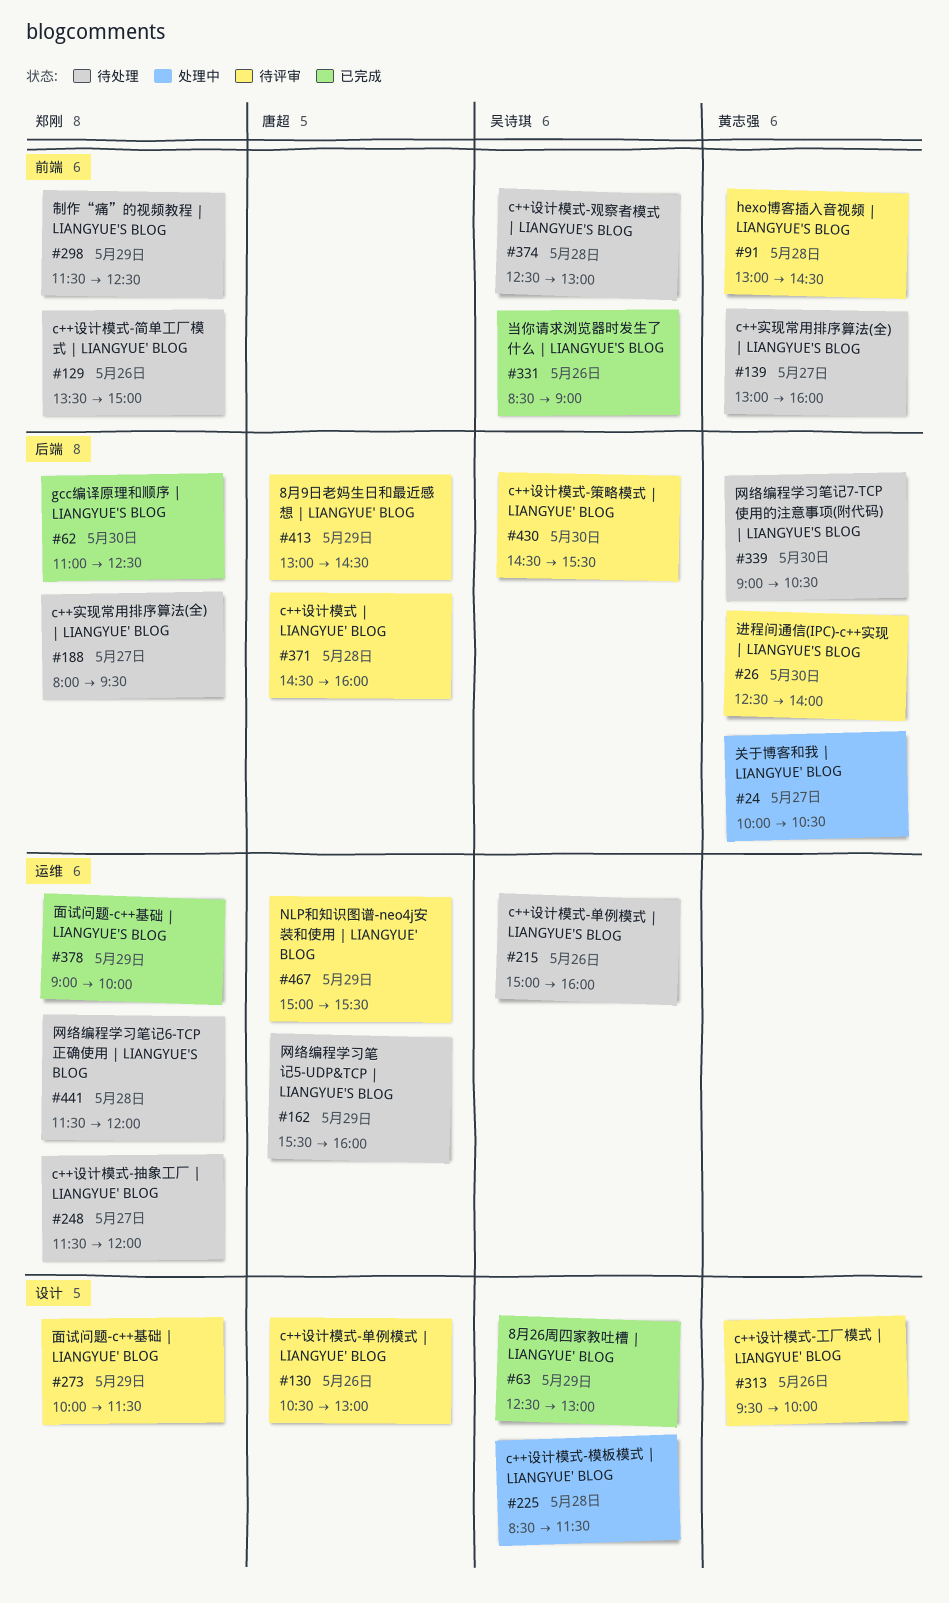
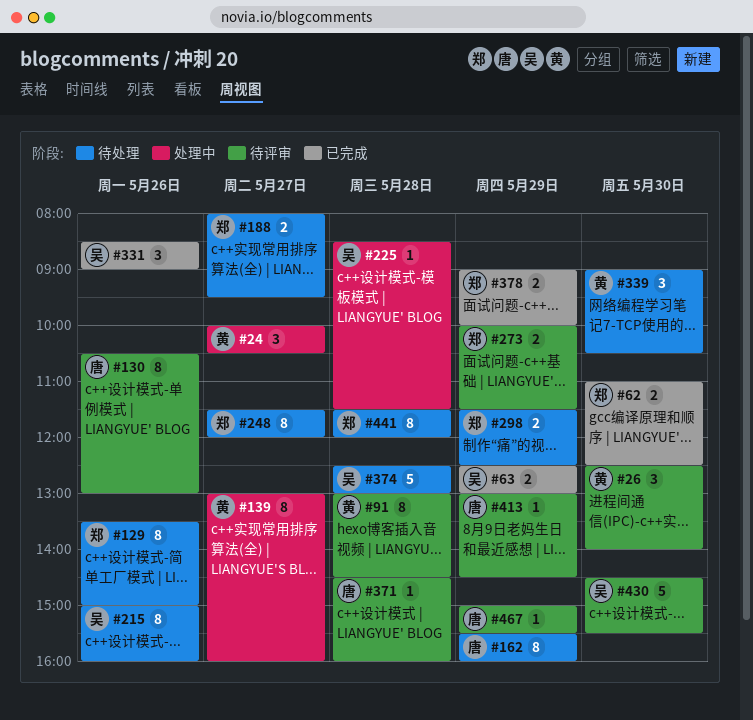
#139, status: 待处理 -> 处理中
#313: present -> none

